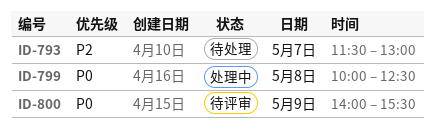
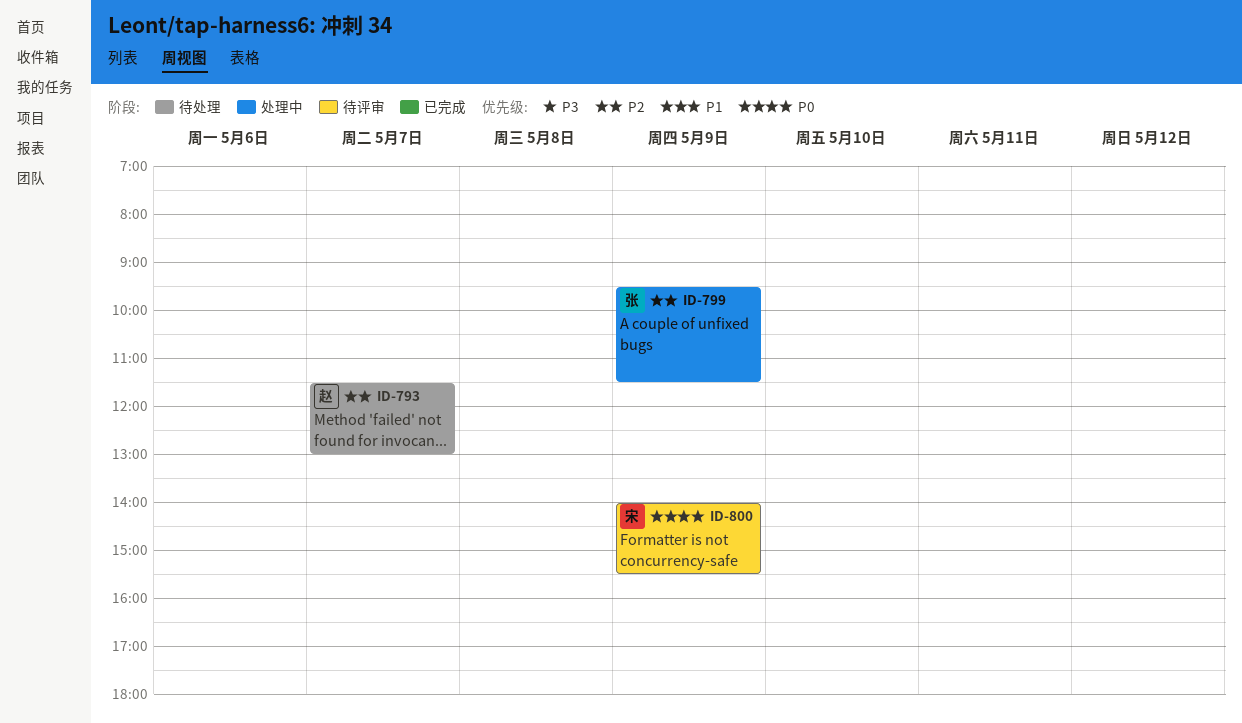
ID-799, priority: P0 -> P2
ID-799, day: May 8 -> May 9
ID-799, begins: 10:00 -> 09:30
ID-799, ends: 12:30 -> 11:30

